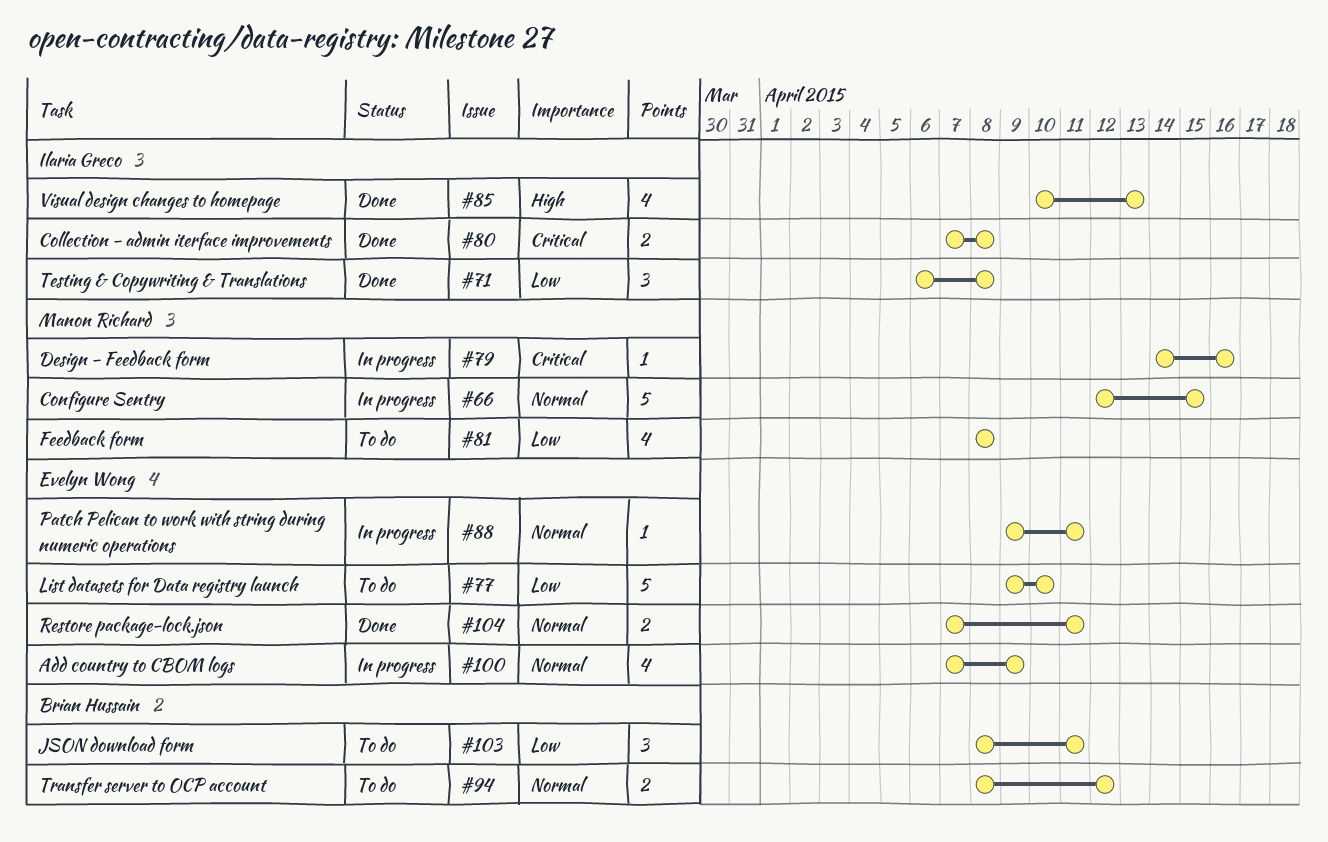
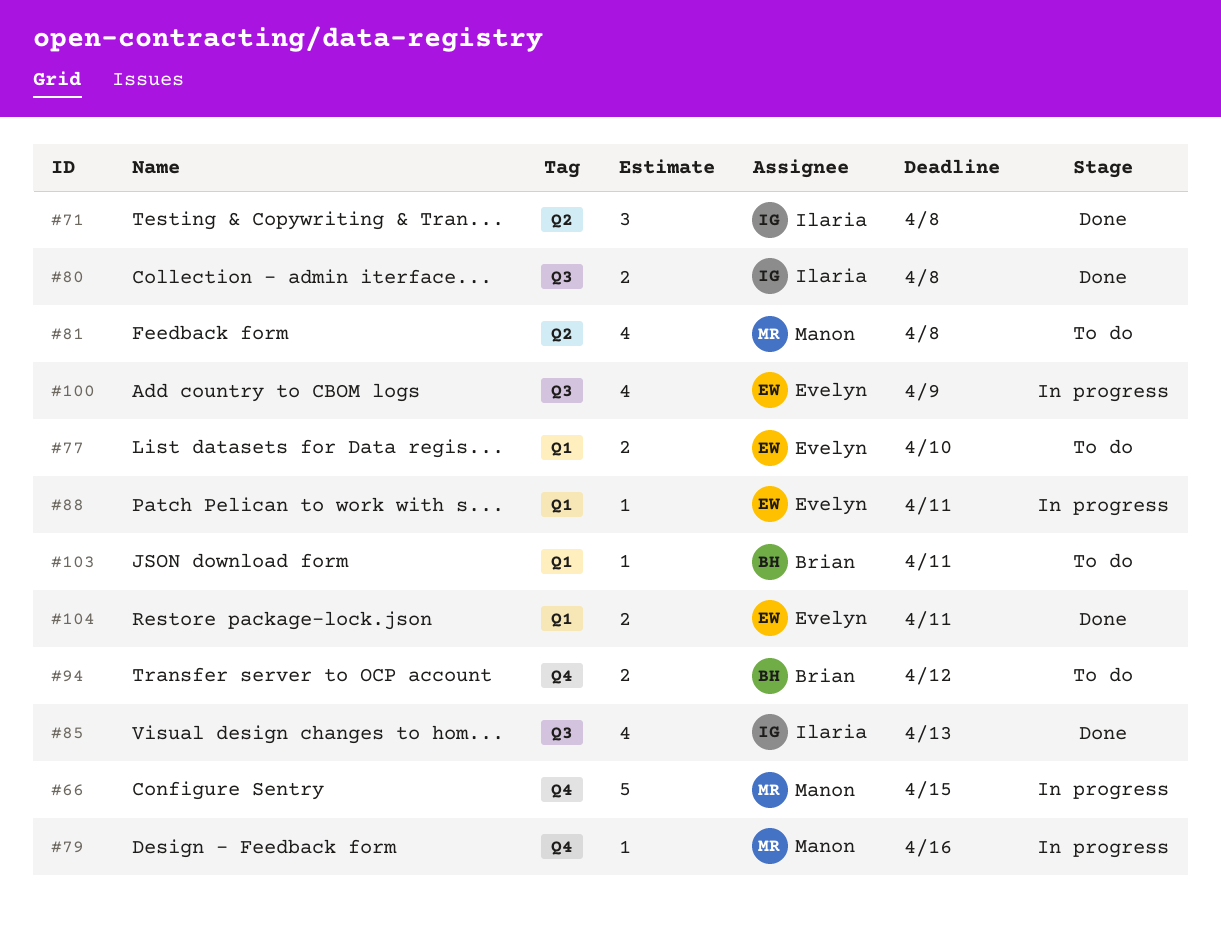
#77, estimate: 5 -> 2
#103, estimate: 3 -> 1

